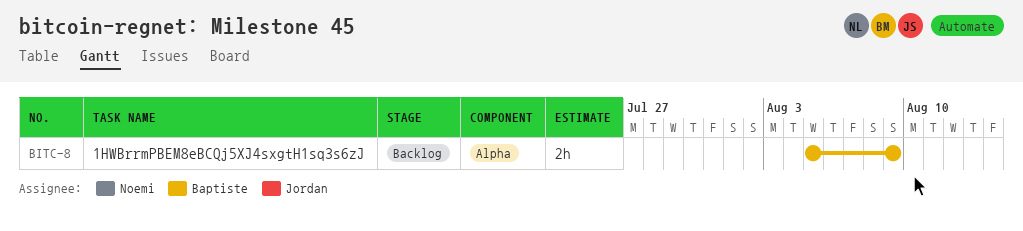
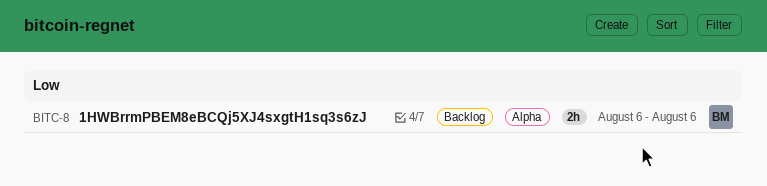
BITC-8, start: Aug 5 -> Aug 6
BITC-8, due: Aug 9 -> Aug 6

